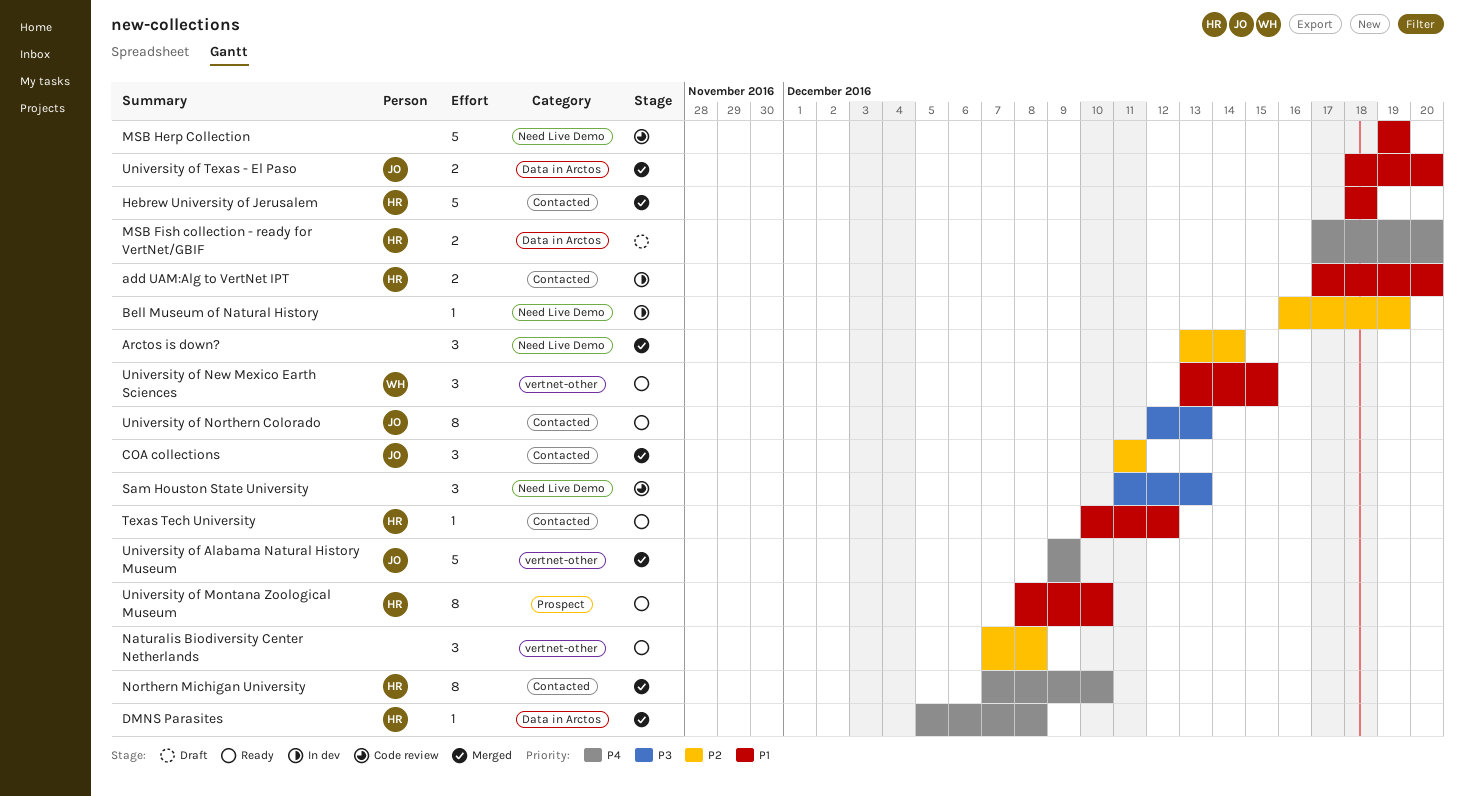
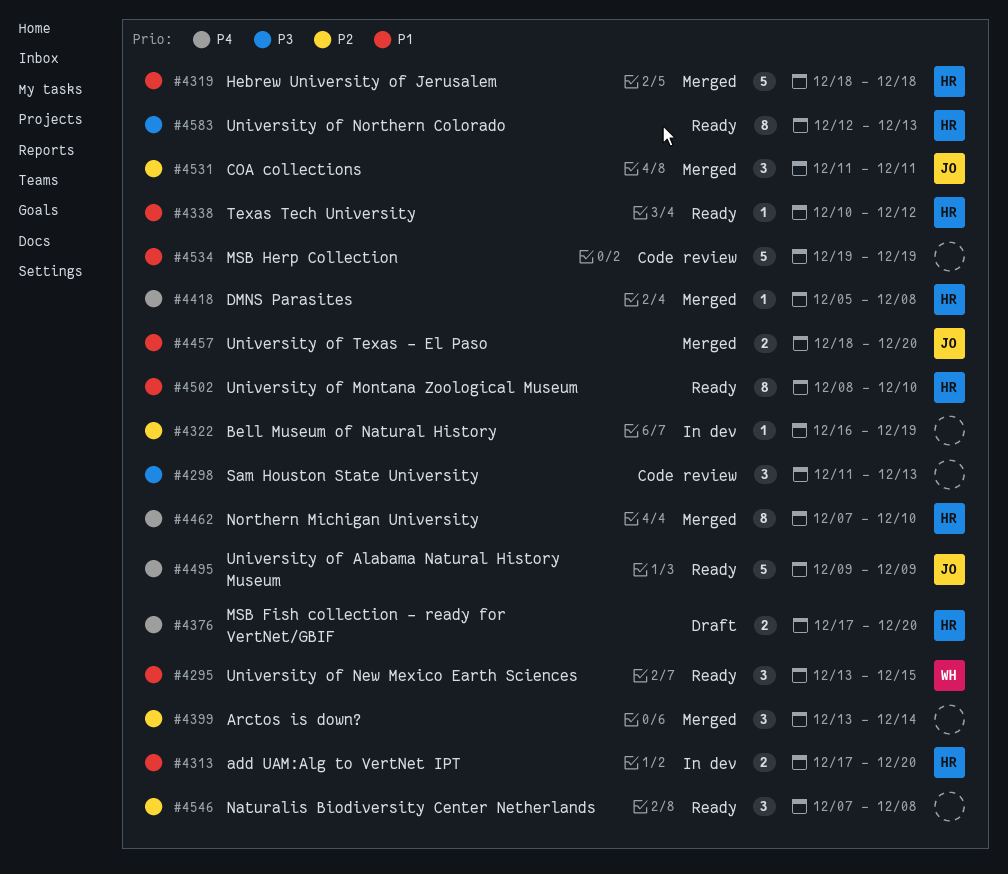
University of Alabama Natural History Museum, status: Merged -> Ready
University of Northern Colorado, owner: JO -> HR

